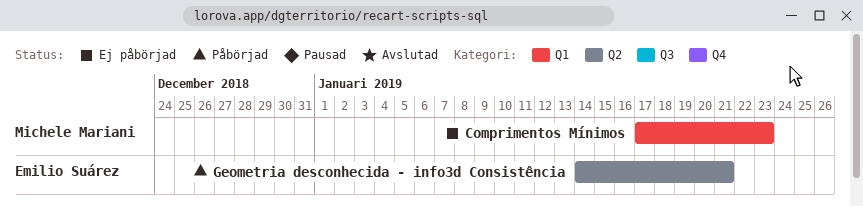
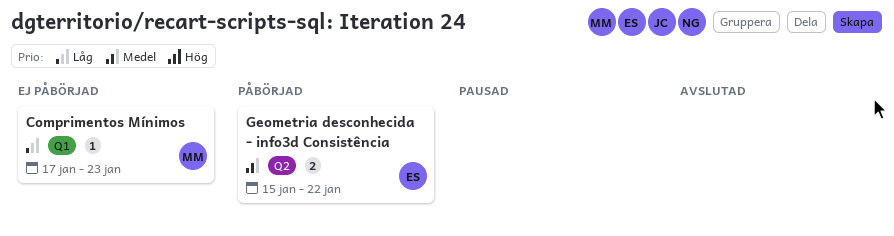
Geometria desconhecida - info3d Consistência, start: Jan 14 -> Jan 15
Geometria desconhecida - info3d Consistência, due: Jan 21 -> Jan 22

